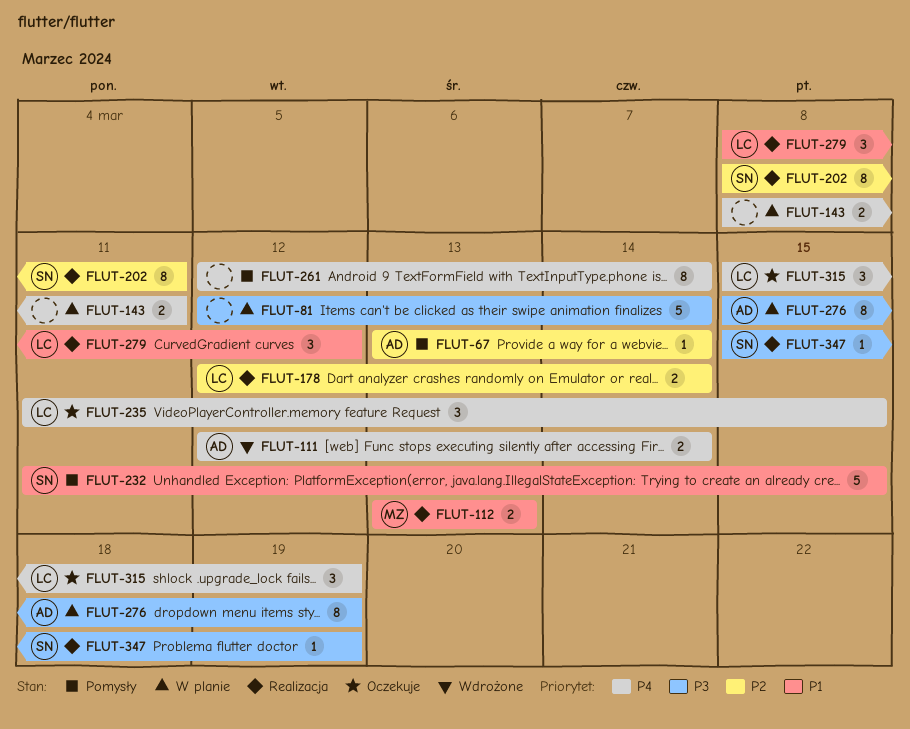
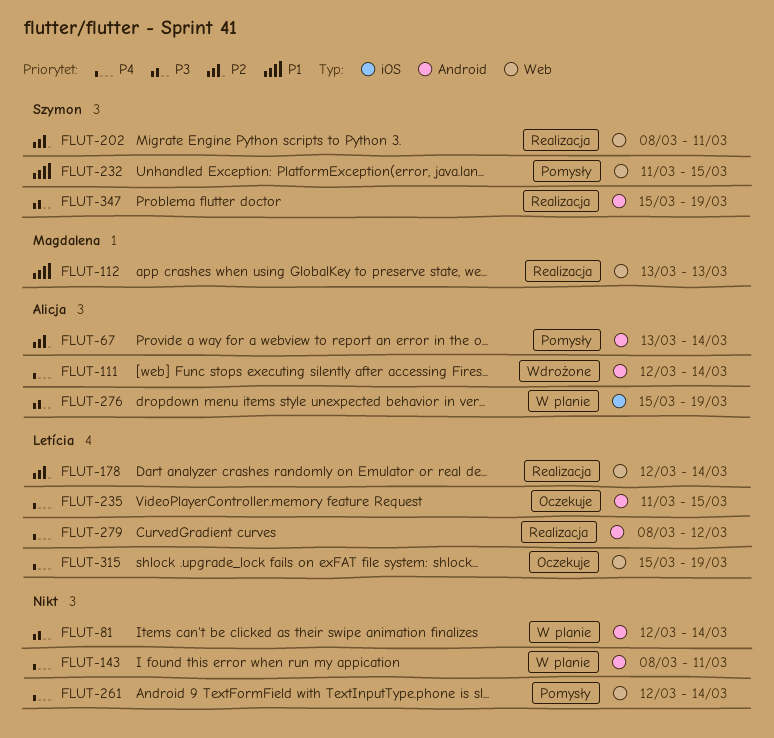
FLUT-279, priority: P1 -> P4

